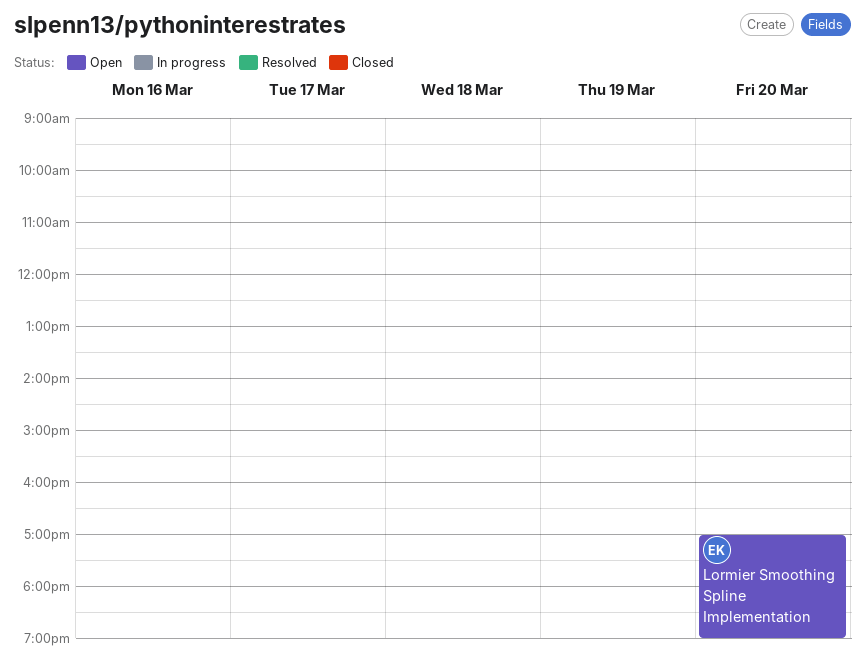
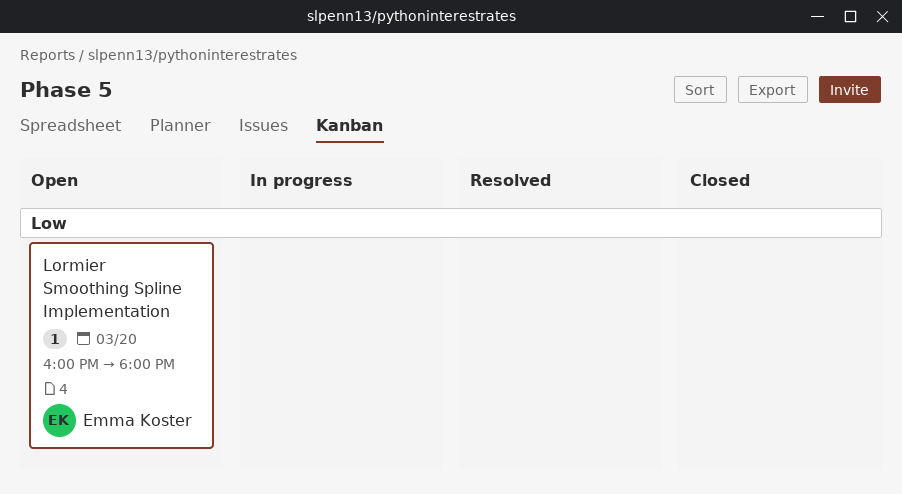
Lormier Smoothing Spline Implementation, begins: 17:00 -> 16:00
Lormier Smoothing Spline Implementation, ends: 19:00 -> 18:00

